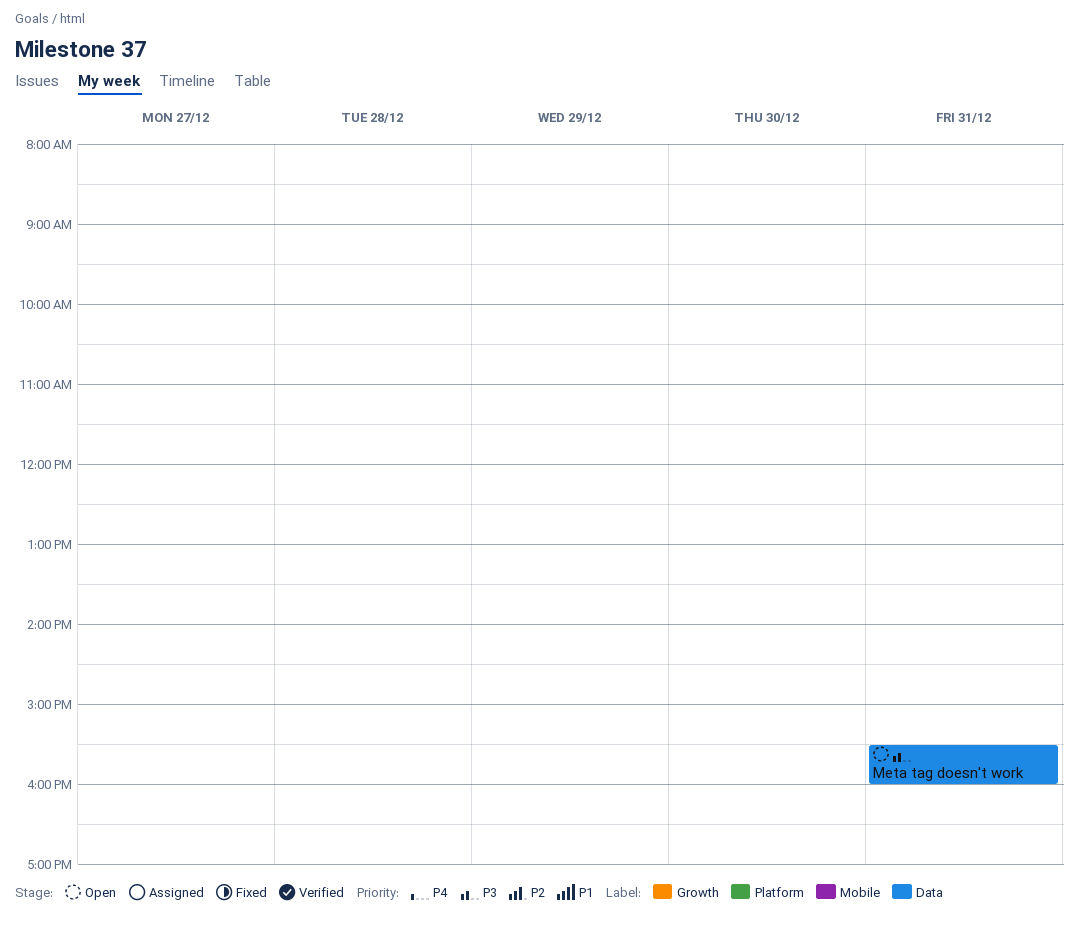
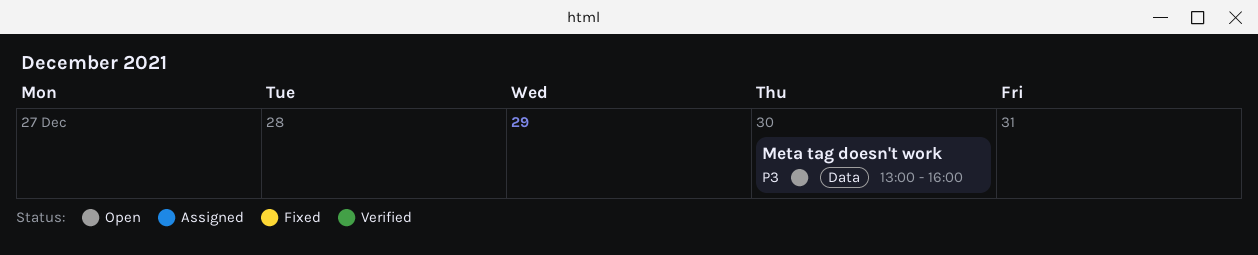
Meta tag doesn't work, day: Dec 31 -> Dec 30
Meta tag doesn't work, begins: 15:30 -> 13:00

